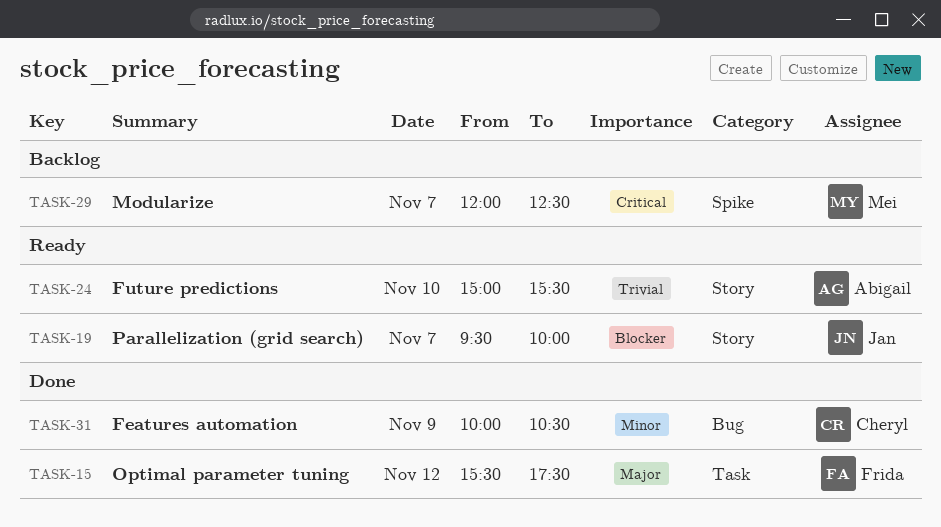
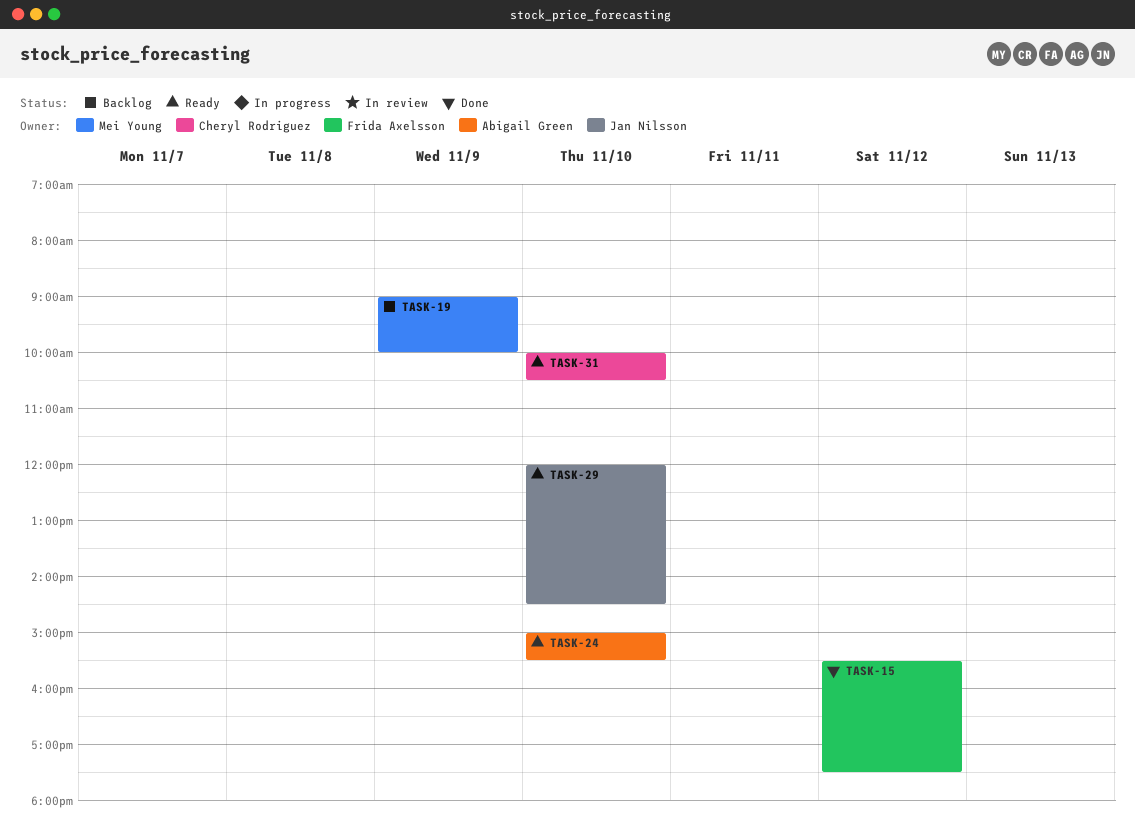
TASK-19, status: Ready -> Backlog
TASK-19, owner: Jan Nilsson -> Mei Young
TASK-19, day: Nov 7 -> Nov 9
TASK-19, begins: 09:30 -> 09:00
TASK-29, status: Backlog -> Ready
TASK-29, owner: Mei Young -> Jan Nilsson
TASK-29, day: Nov 7 -> Nov 10
TASK-29, ends: 12:30 -> 14:30
TASK-31, status: Done -> Ready
TASK-31, day: Nov 9 -> Nov 10

